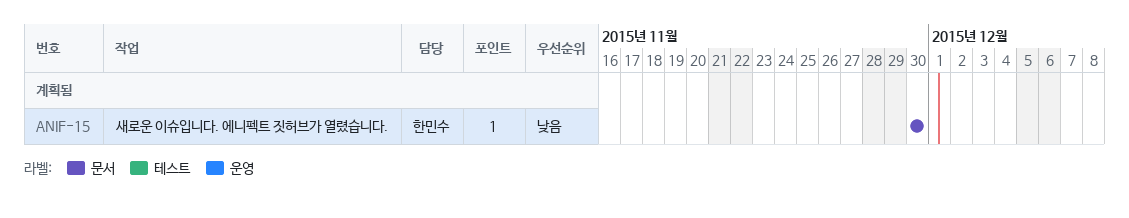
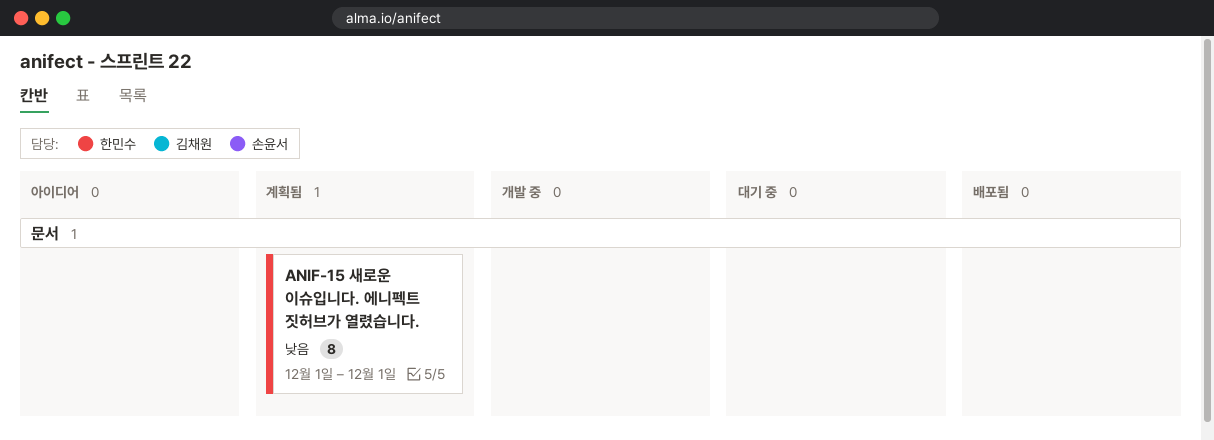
ANIF-15, estimate: 1 -> 8
ANIF-15, start: Nov 30 -> Dec 1
ANIF-15, due: Nov 30 -> Dec 1

